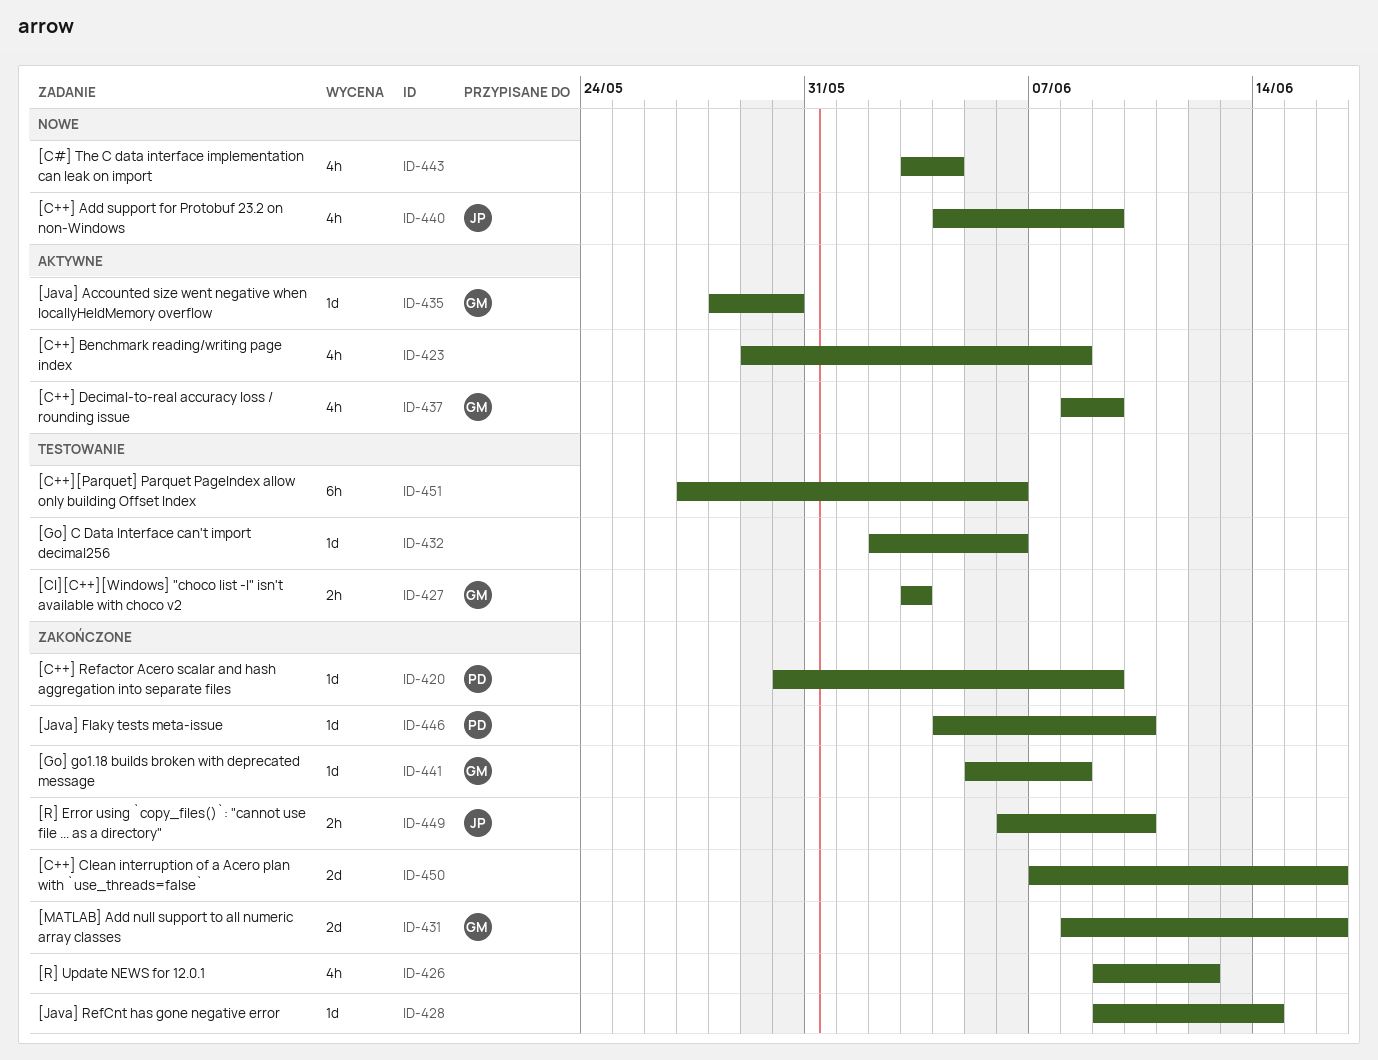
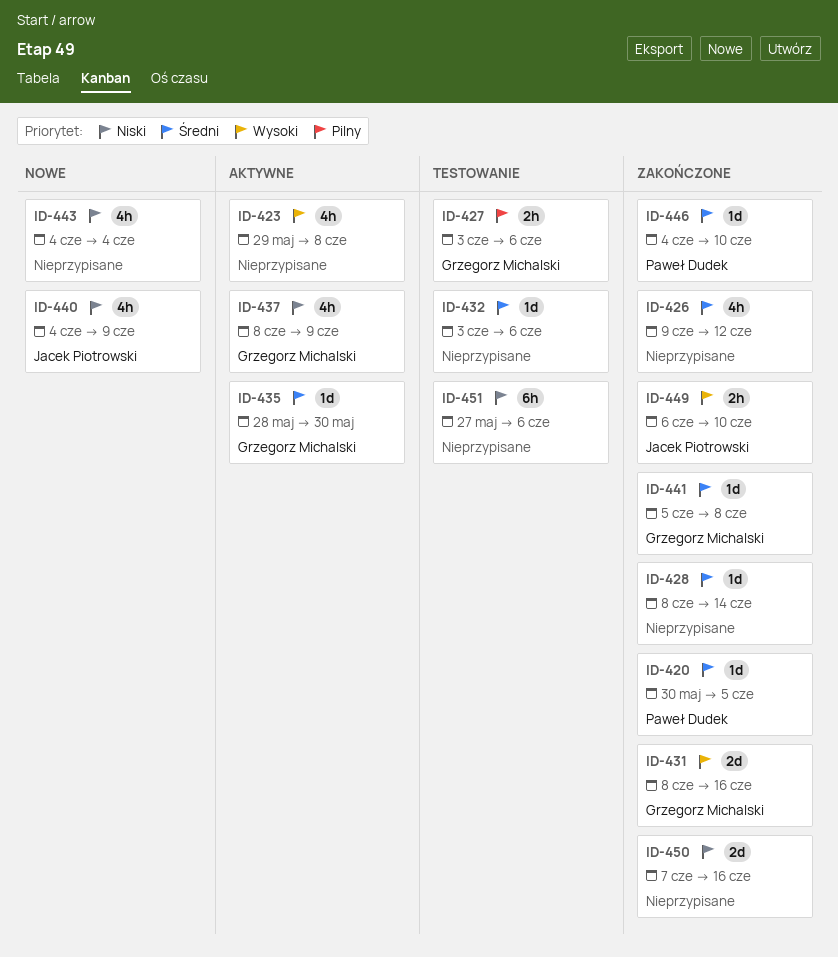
ID-420, due: Jun 9 -> Jun 5
ID-427, due: Jun 3 -> Jun 6
ID-428, start: Jun 9 -> Jun 8
ID-432, start: Jun 2 -> Jun 3
ID-443, start: Jun 3 -> Jun 4

